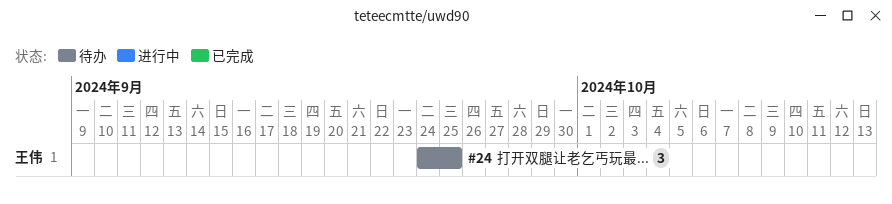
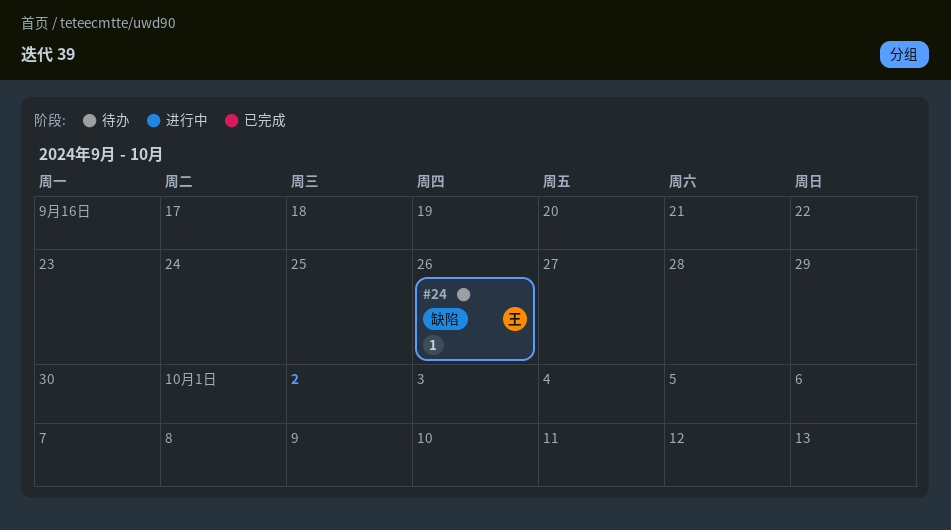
#24, estimate: 3 -> 1
#24, due: Sep 25 -> Sep 26

